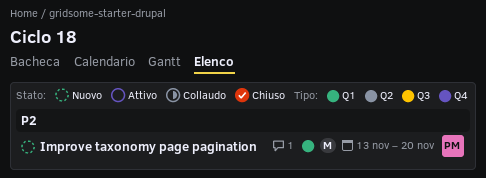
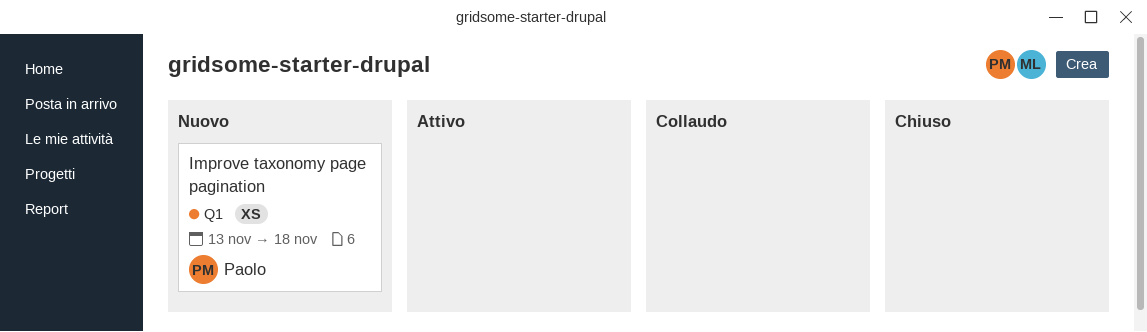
Improve taxonomy page pagination, estimate: M -> XS
Improve taxonomy page pagination, due: Nov 20 -> Nov 18

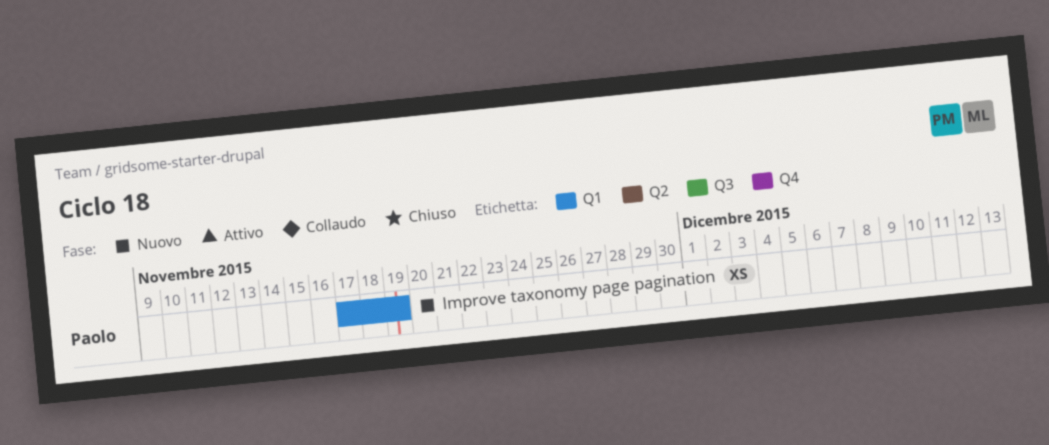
Improve taxonomy page pagination, start: Nov 13 -> Nov 17
Improve taxonomy page pagination, due: Nov 18 -> Nov 19

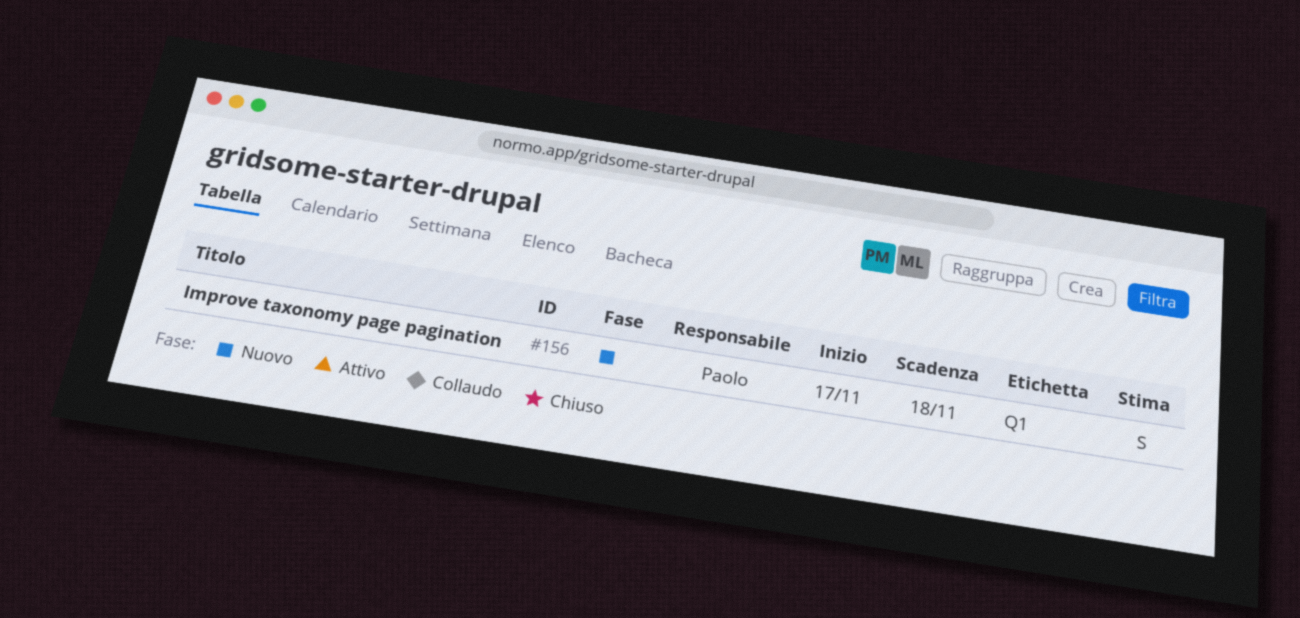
Improve taxonomy page pagination, estimate: XS -> S
Improve taxonomy page pagination, due: Nov 19 -> Nov 18

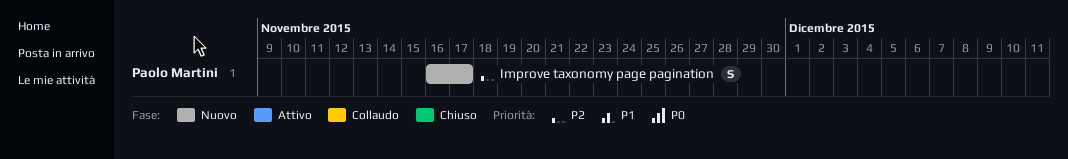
Improve taxonomy page pagination, start: Nov 17 -> Nov 16
Improve taxonomy page pagination, due: Nov 18 -> Nov 17

